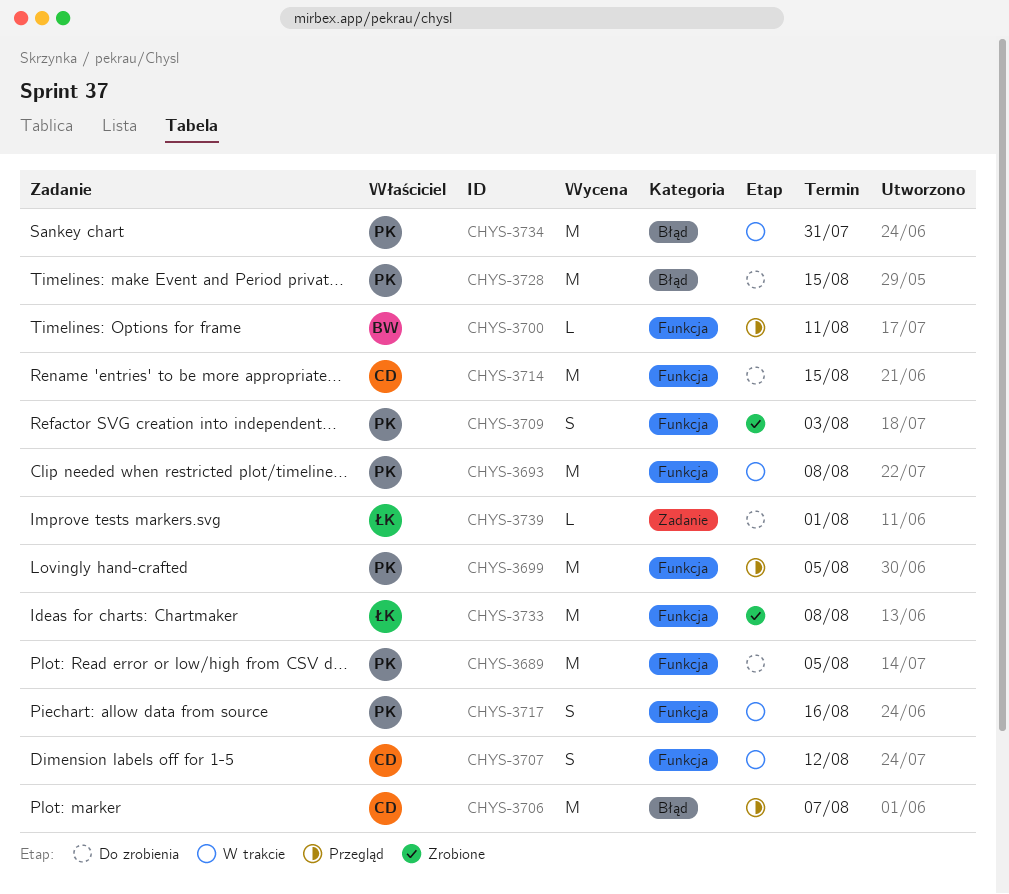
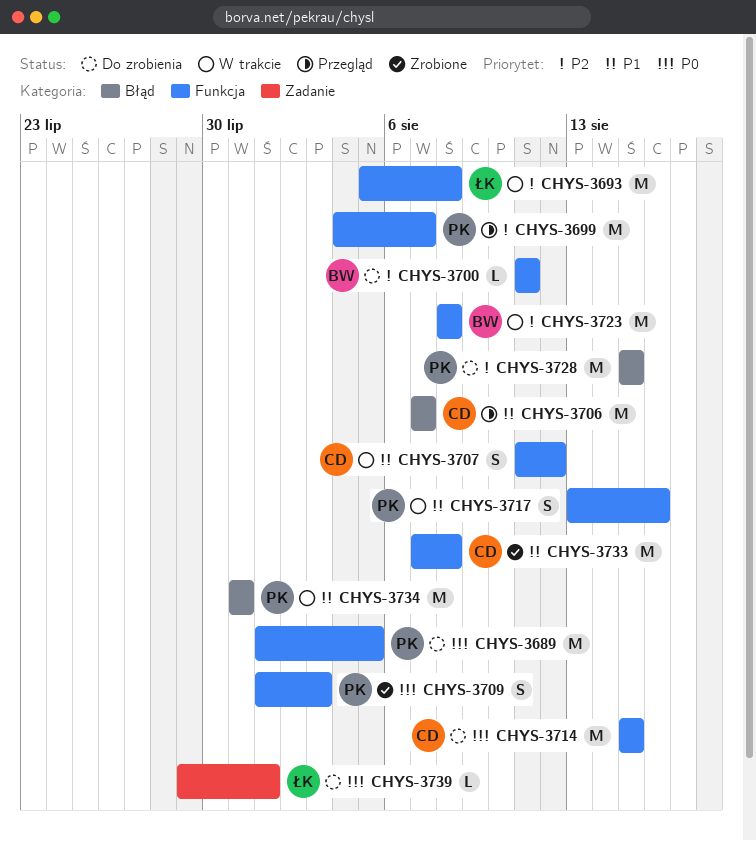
CHYS-3693, owner: PK -> ŁK
CHYS-3699, due: Aug 5 -> Aug 7
CHYS-3700, status: Przegląd -> Do zrobienia
CHYS-3723: none -> present
CHYS-3733, owner: ŁK -> CD

